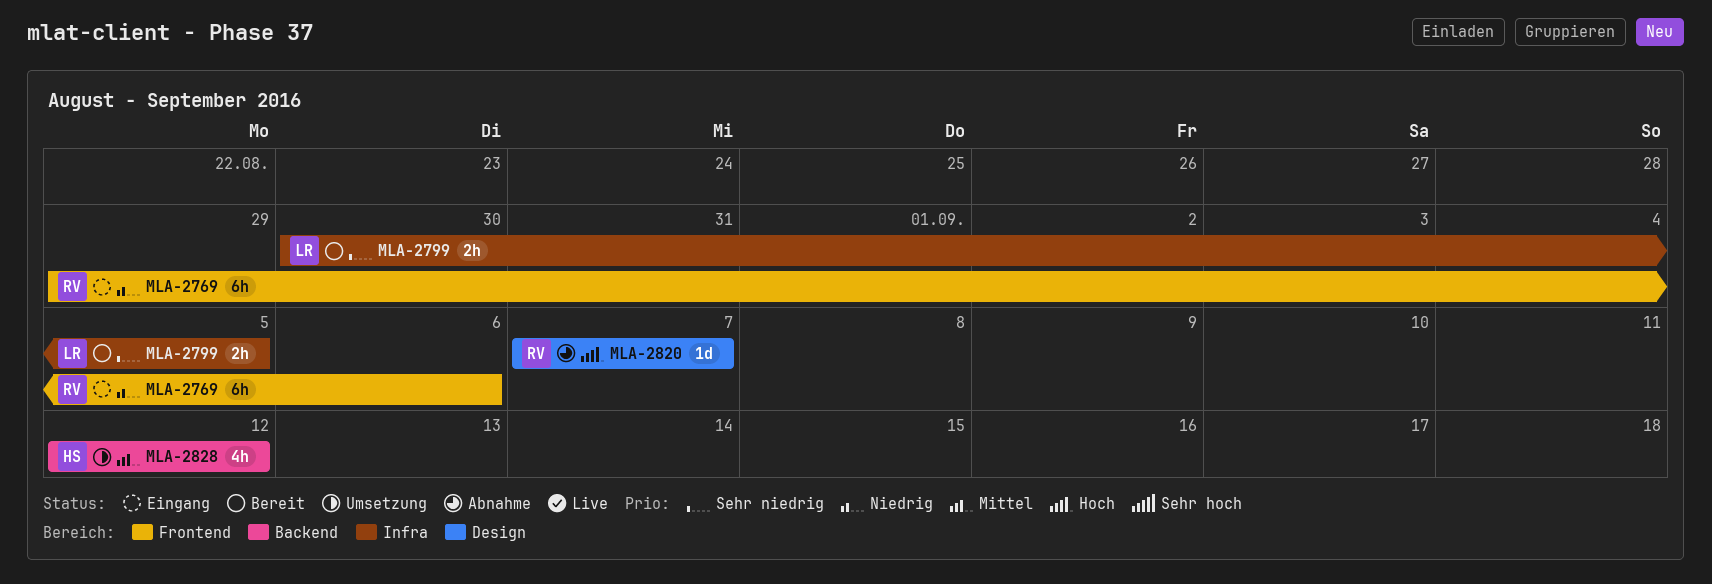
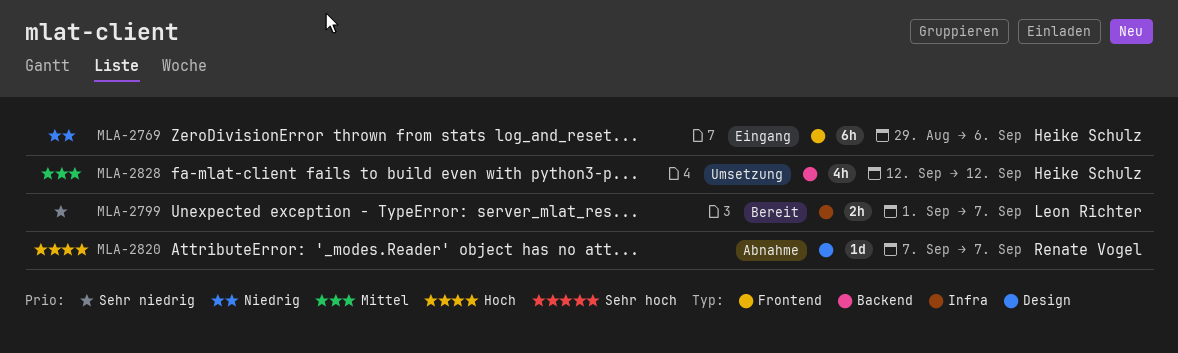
MLA-2769, owner: Renate Vogel -> Heike Schulz
MLA-2799, start: Aug 30 -> Sep 1
MLA-2799, due: Sep 5 -> Sep 7

